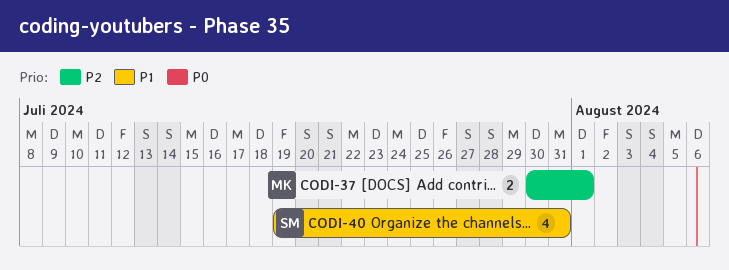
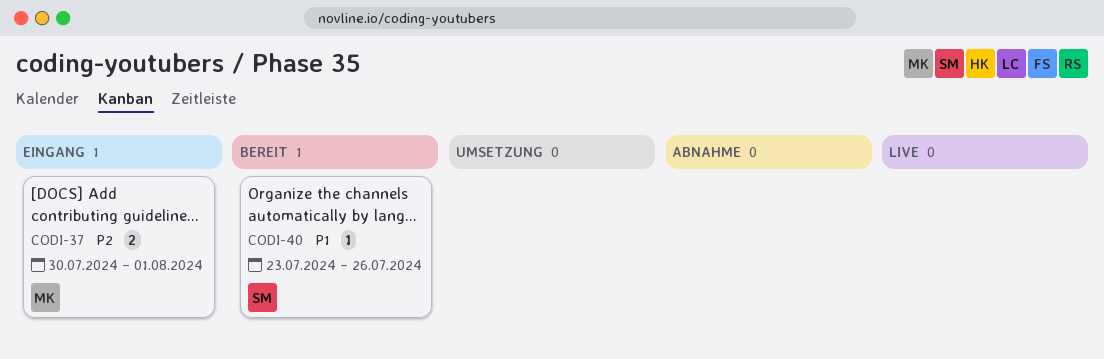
CODI-40, estimate: 4 -> 1
CODI-40, start: Jul 19 -> Jul 23
CODI-40, due: Jul 31 -> Jul 26

